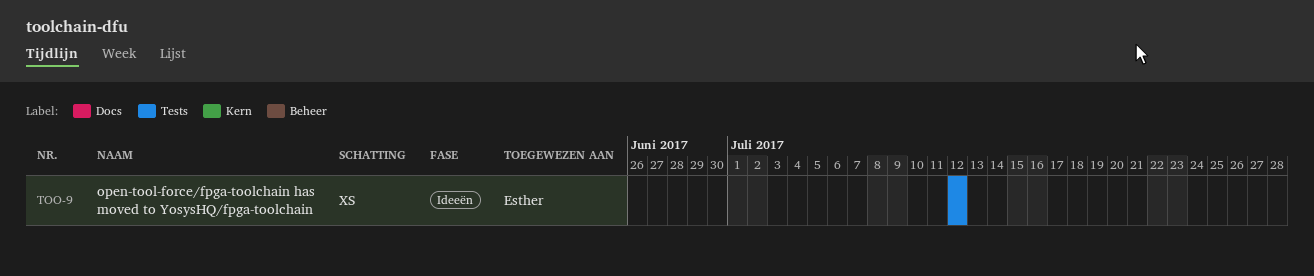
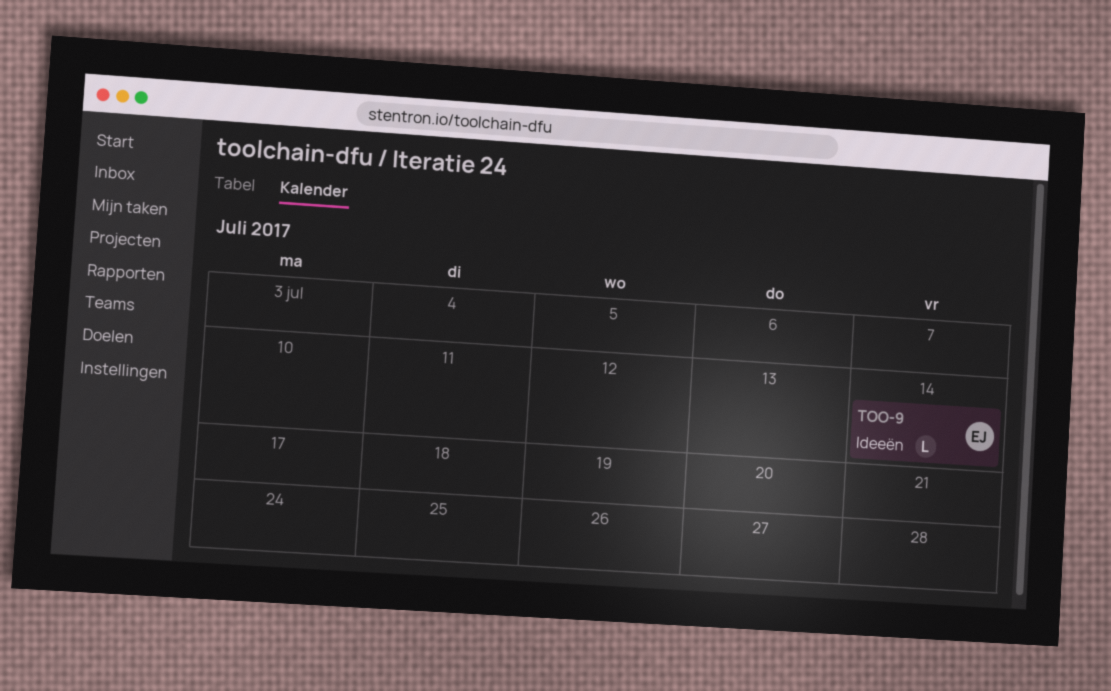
TOO-9, estimate: XS -> L
TOO-9, due: Jul 12 -> Jul 14

